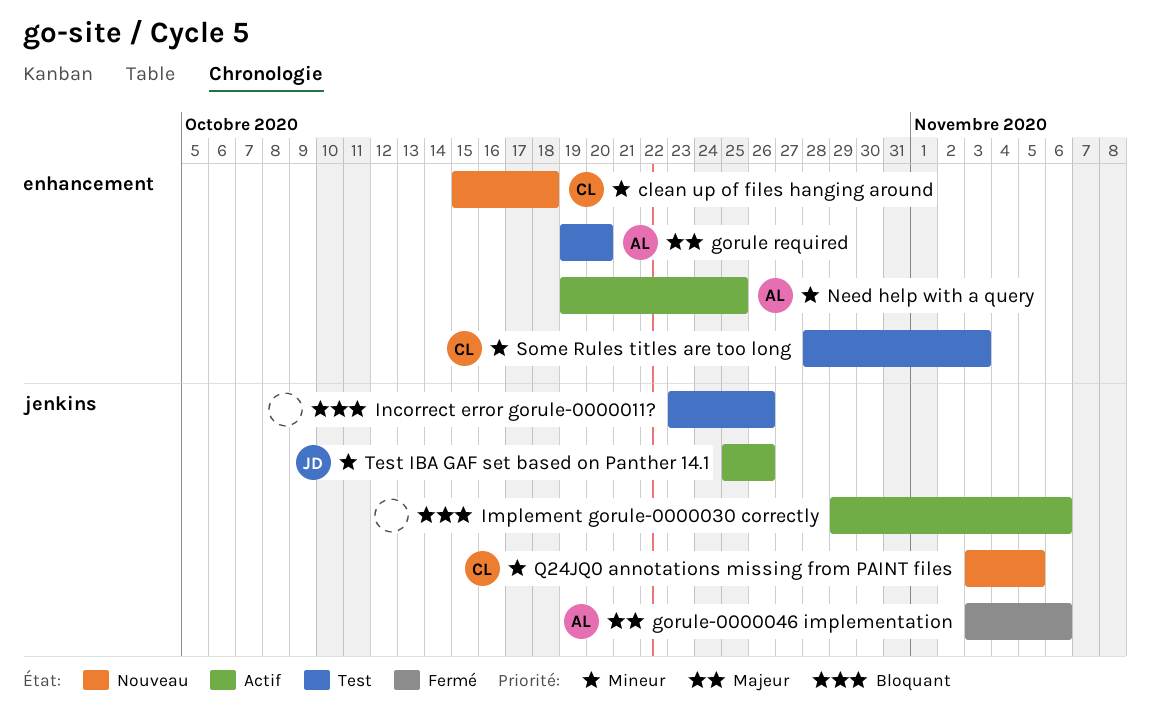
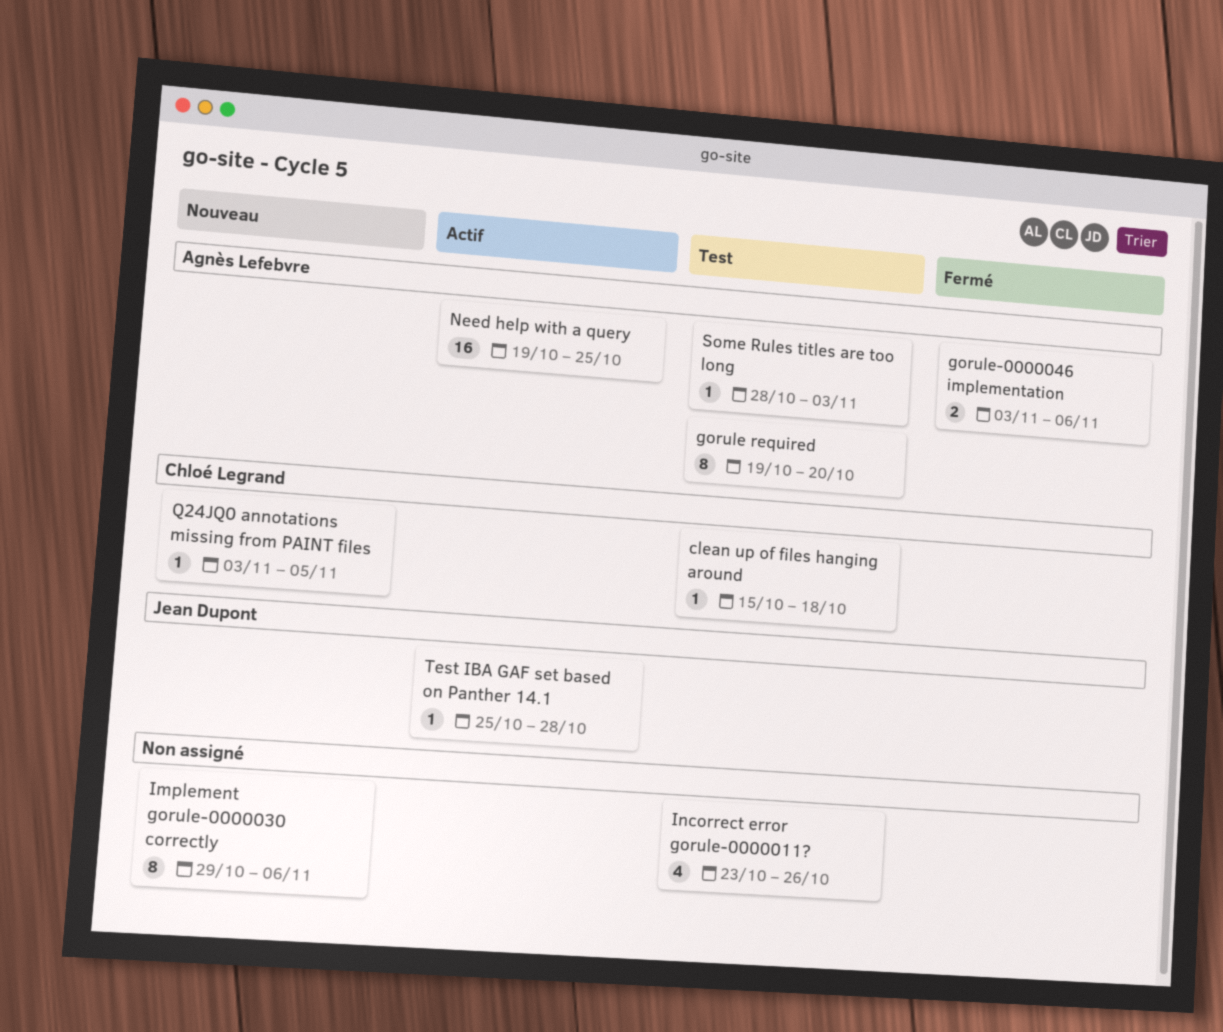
clean up of files hanging around, status: Nouveau -> Test
Implement gorule-0000030 correctly, status: Actif -> Nouveau
Some Rules titles are too long, owner: Chloé Legrand -> Agnès Lefebvre
Test IBA GAF set based on Panther 14.1, due: Oct 26 -> Oct 28

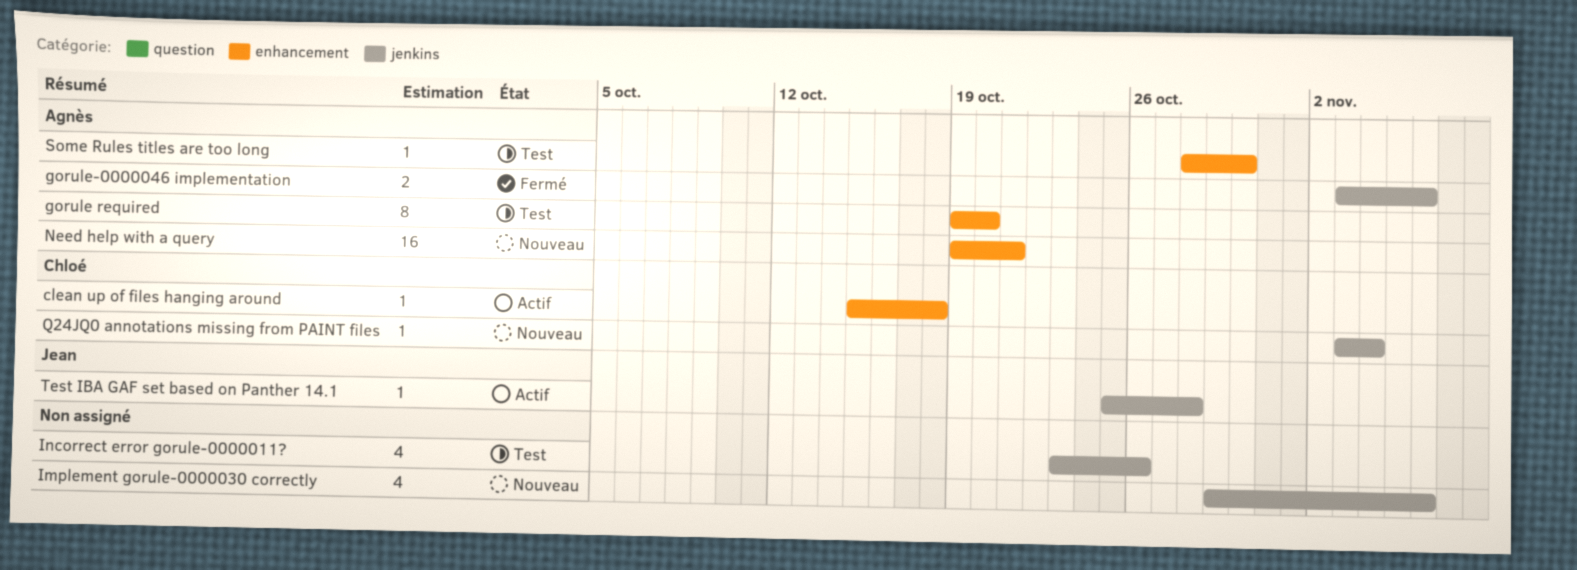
clean up of files hanging around, status: Test -> Actif
Implement gorule-0000030 correctly, estimate: 8 -> 4
Need help with a query, status: Actif -> Nouveau
Need help with a query, due: Oct 25 -> Oct 21
Q24JQ0 annotations missing from PAINT files, due: Nov 5 -> Nov 4
Some Rules titles are too long, due: Nov 3 -> Oct 30

